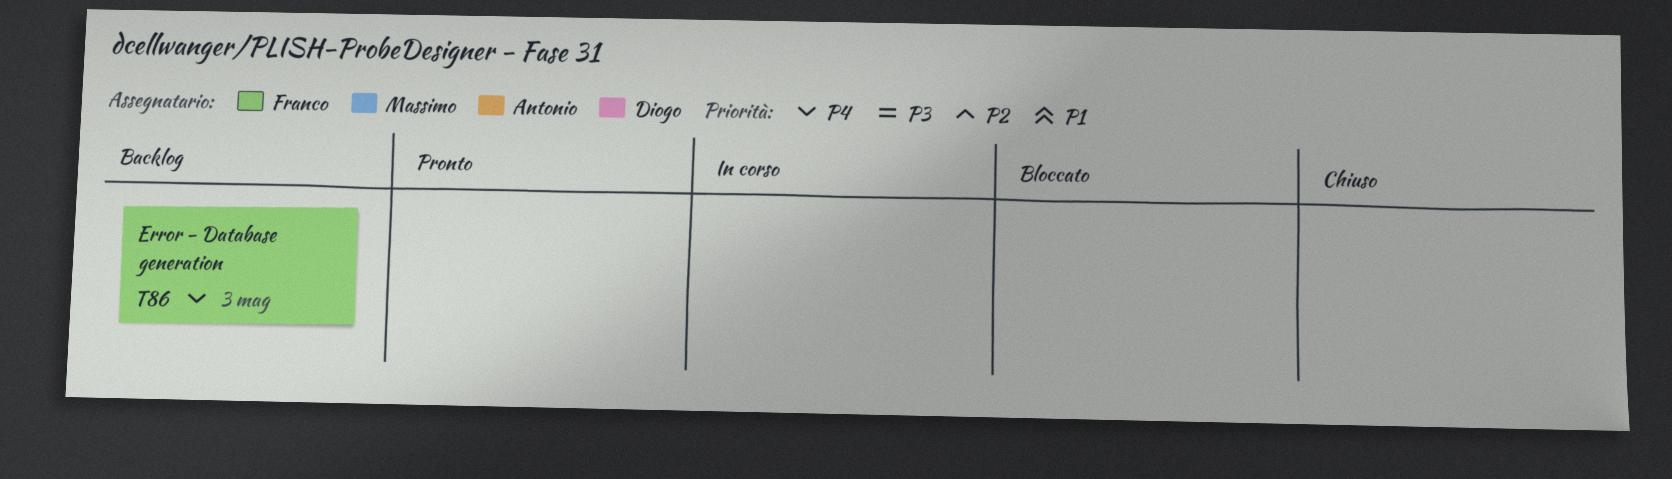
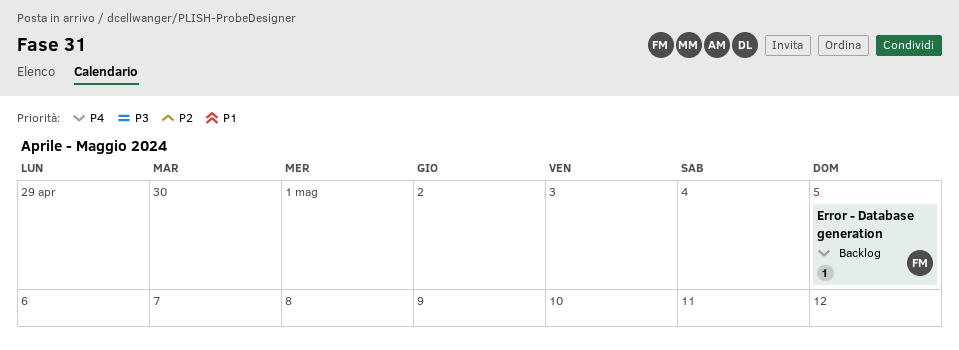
Error - Database generation, due: May 3 -> May 5

